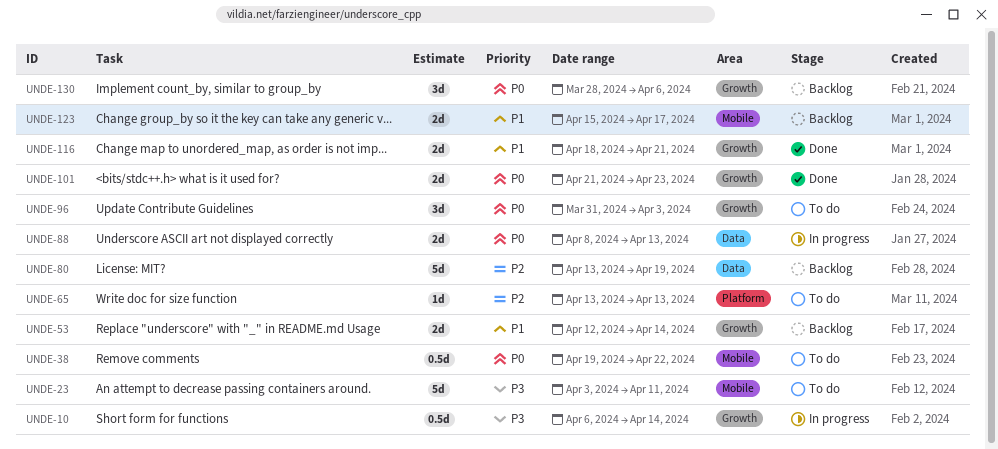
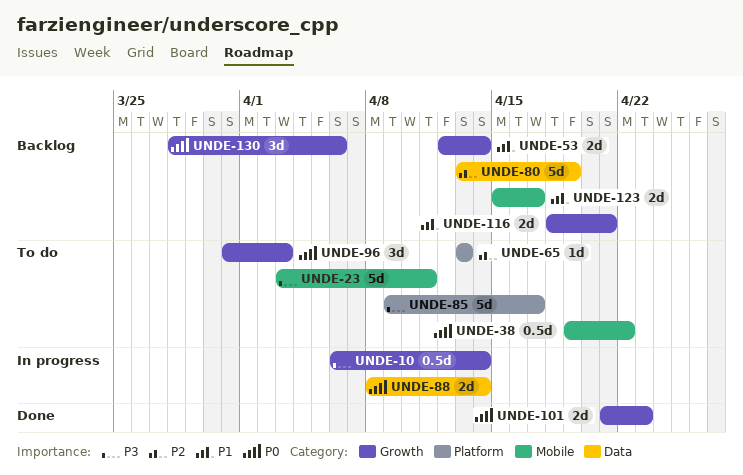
UNDE-85: none -> present
UNDE-88, due: Apr 13 -> Apr 14
UNDE-116, status: Done -> Backlog

